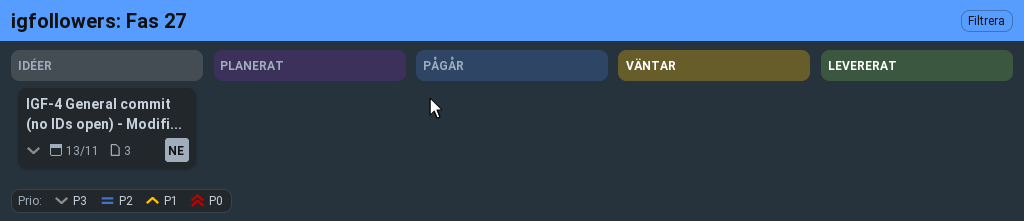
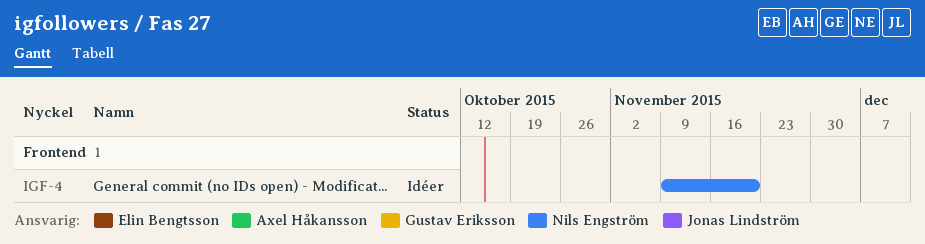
IGF-4, due: Nov 13 -> Nov 20

